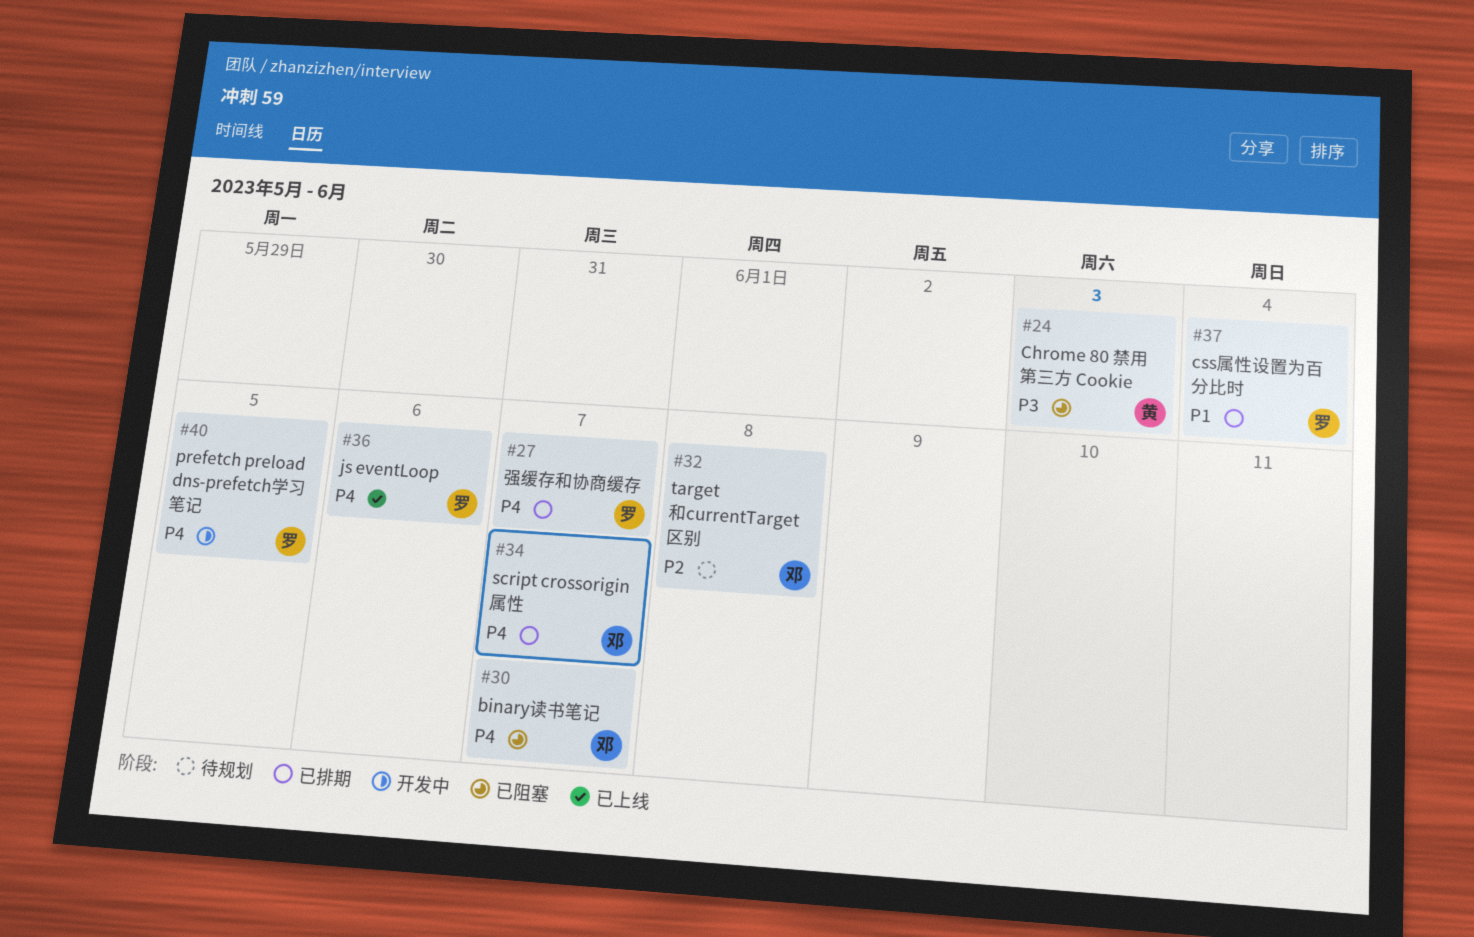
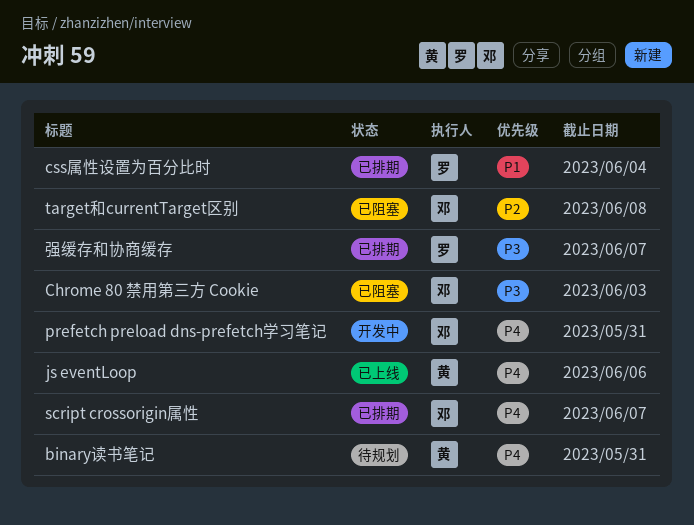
binary读书笔记, status: 已阻塞 -> 待规划
binary读书笔记, owner: 邓 -> 黄
binary读书笔记, due: Jun 7 -> May 31
Chrome 80 禁用第三方 Cookie, owner: 黄 -> 邓
js eventLoop, owner: 罗 -> 黄
prefetch preload dns-prefetch学习笔记, owner: 罗 -> 邓
prefetch preload dns-prefetch学习笔记, due: Jun 5 -> May 31
target和currentTarget区别, status: 待规划 -> 已阻塞
强缓存和协商缓存, priority: P4 -> P3

